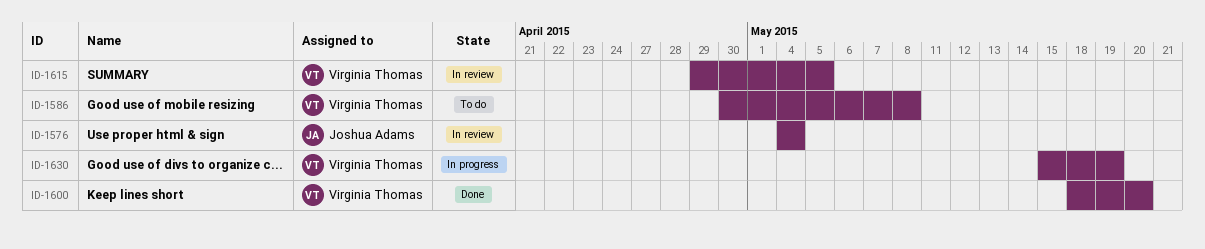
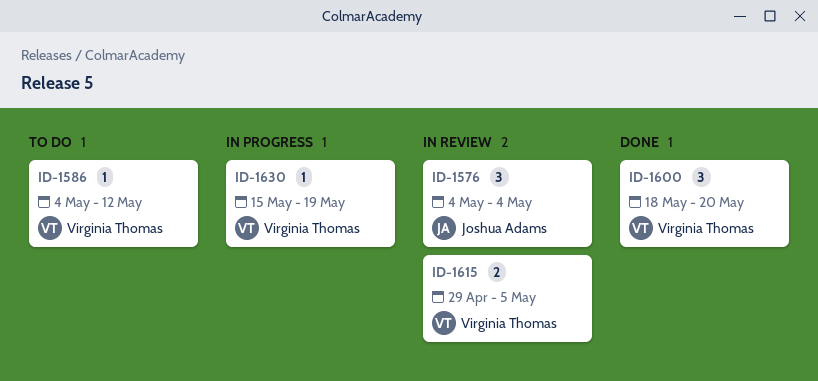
ID-1586, start: Apr 30 -> May 4
ID-1586, due: May 8 -> May 12

